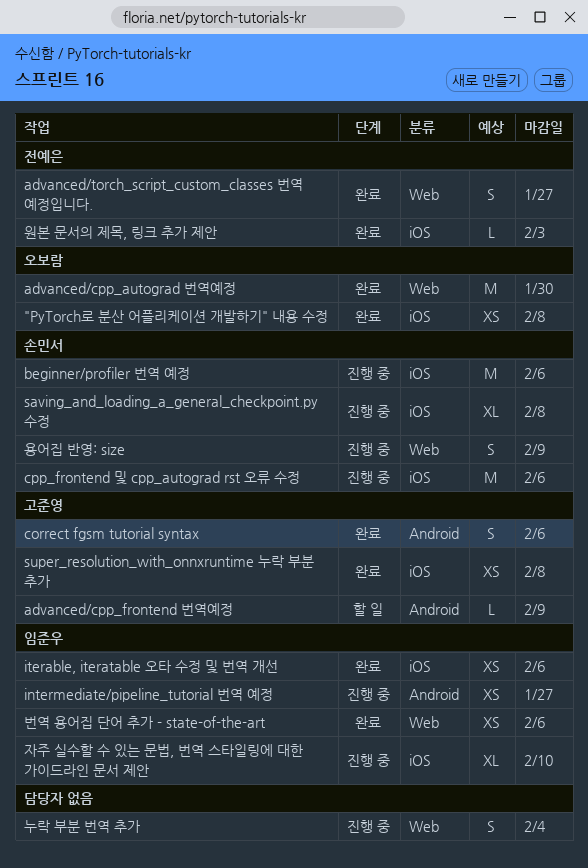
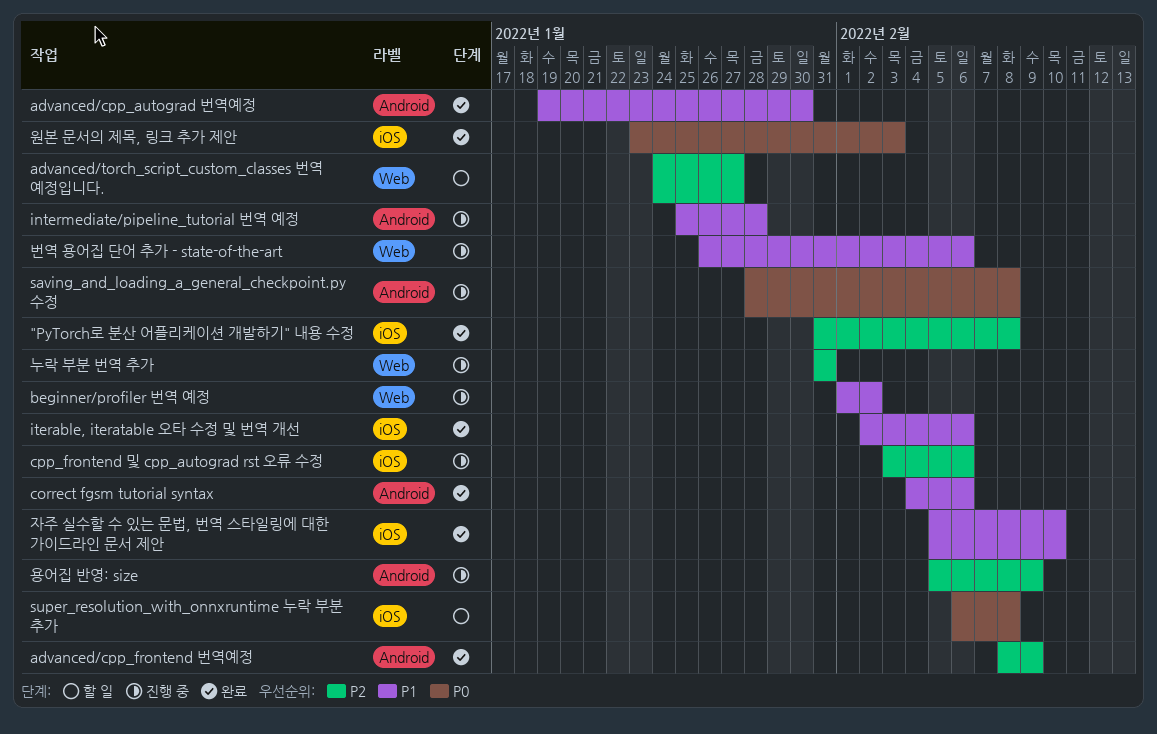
advanced/cpp_autograd 번역예정, label: Web -> Android
advanced/cpp_frontend 번역예정, status: 할 일 -> 완료
advanced/torch_script_custom_classes 번역 예정입니다., status: 완료 -> 할 일
beginner/profiler 번역 예정, label: iOS -> Web
beginner/profiler 번역 예정, due: Feb 6 -> Feb 2
intermediate/pipeline_tutorial 번역 예정, due: Jan 27 -> Jan 28
saving_and_loading_a_general_checkpoint.py 수정, label: iOS -> Android
super_resolution_with_onnxruntime 누락 부분 추가, status: 완료 -> 할 일
누락 부분 번역 추가, due: Feb 4 -> Jan 31
번역 용어집 단어 추가 - state-of-the-art, status: 완료 -> 진행 중
용어집 반영: size, label: Web -> Android
자주 실수할 수 있는 문법, 번역 스타일링에 대한 가이드라인 문서 제안, status: 진행 중 -> 완료

